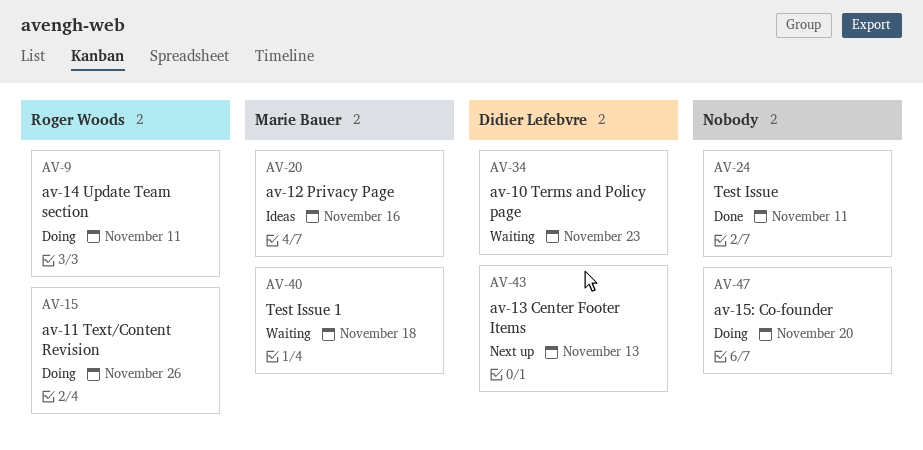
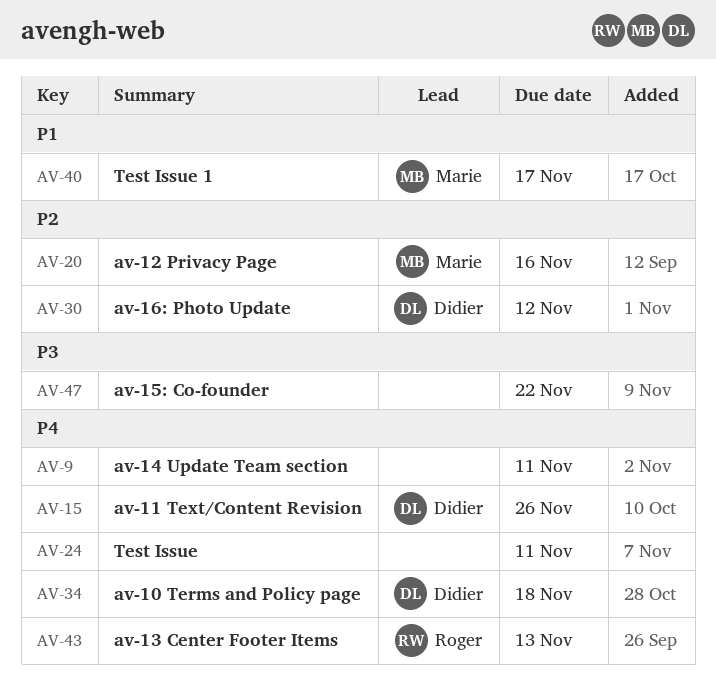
AV-9, owner: Roger Woods -> none
AV-15, owner: Roger Woods -> Didier Lefebvre
AV-30: none -> present
AV-34, due: Nov 23 -> Nov 18
AV-40, due: Nov 18 -> Nov 17
AV-43, owner: Didier Lefebvre -> Roger Woods
AV-47, due: Nov 20 -> Nov 22

